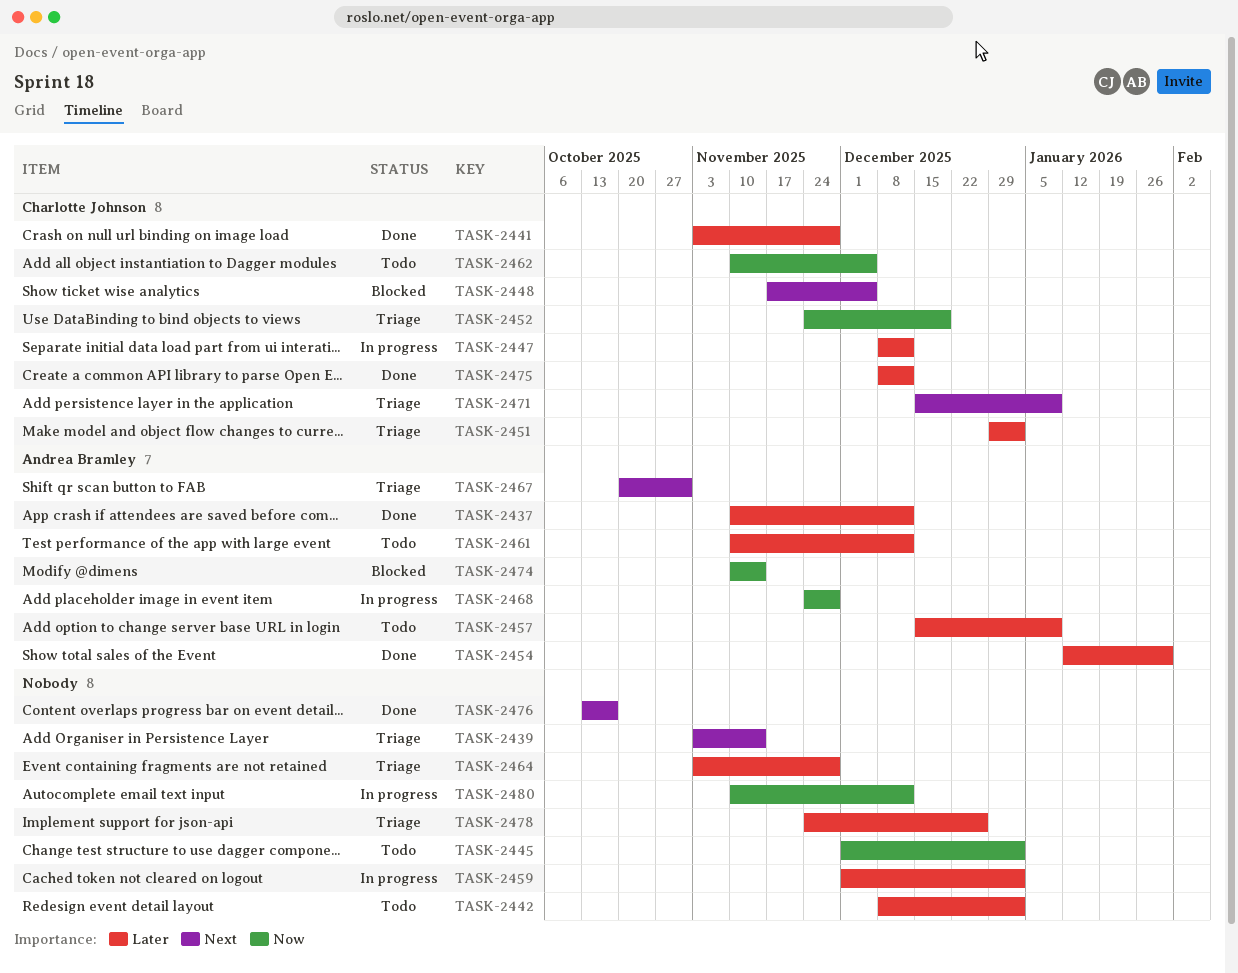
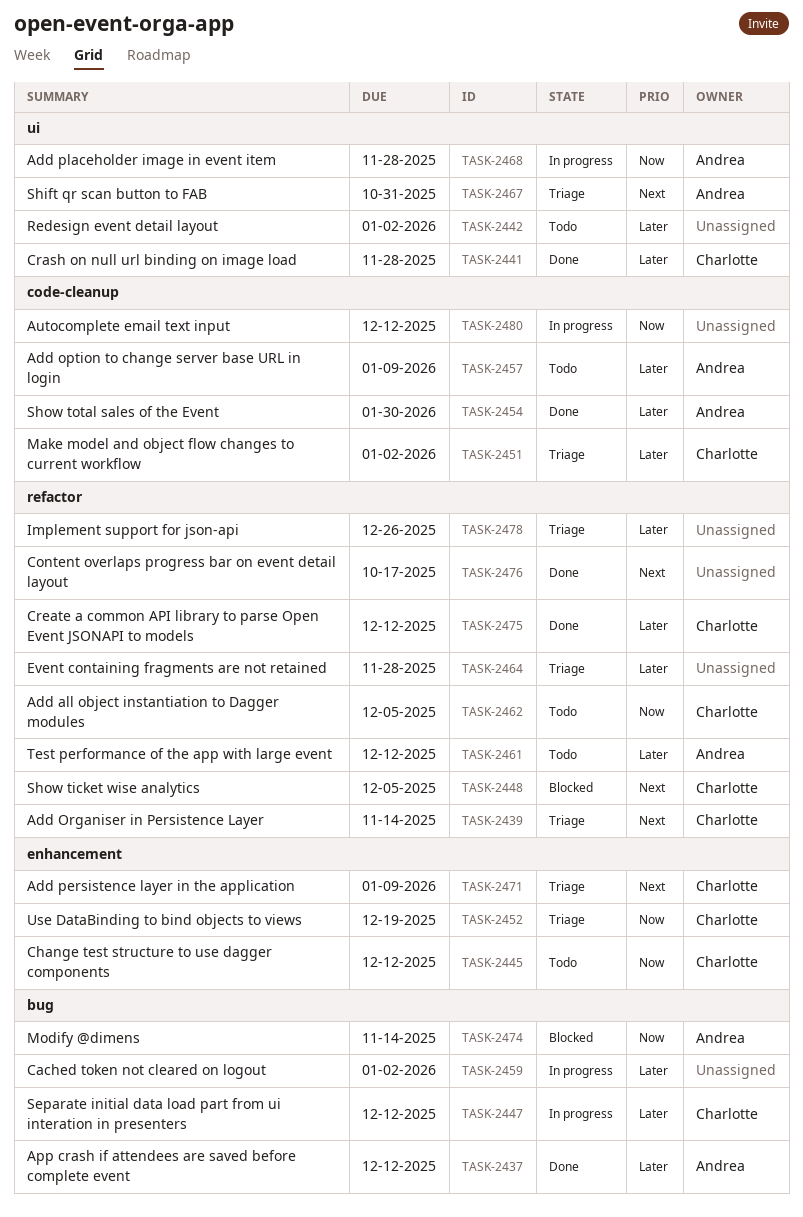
TASK-2439, owner: none -> Charlotte Johnson
TASK-2445, owner: none -> Charlotte Johnson
TASK-2445, due: Jan 2 -> Dec 12

